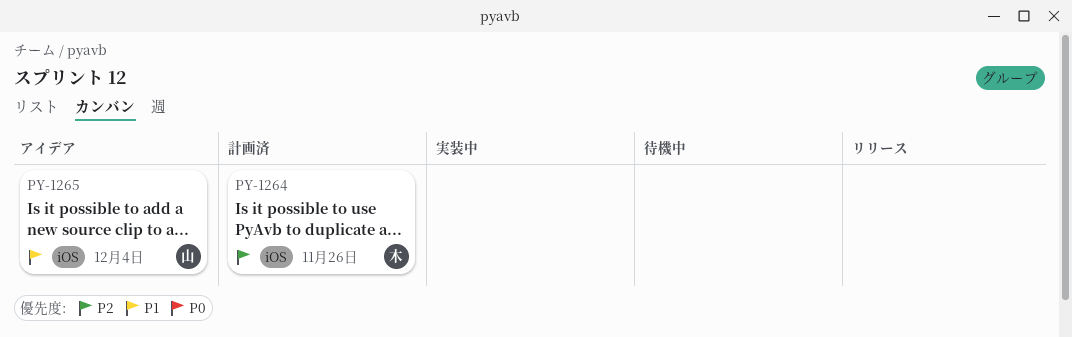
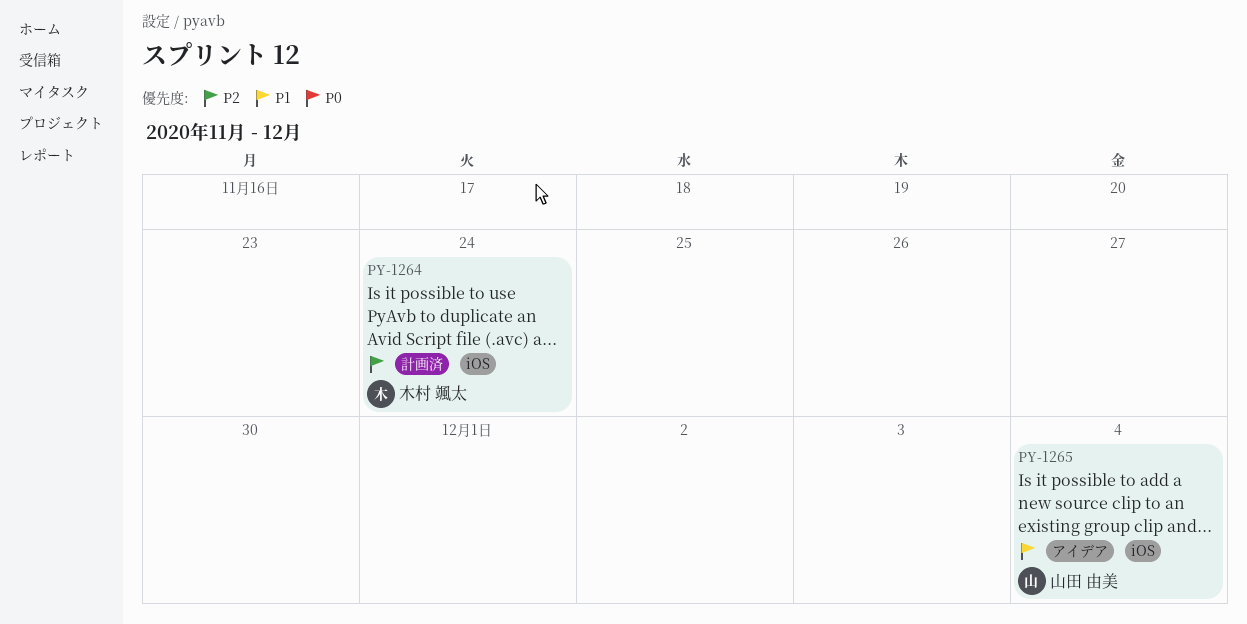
PY-1264, due: Nov 26 -> Nov 24

